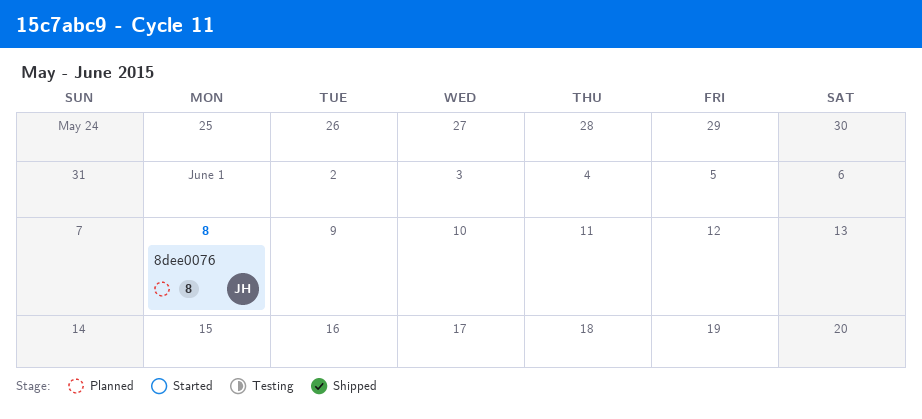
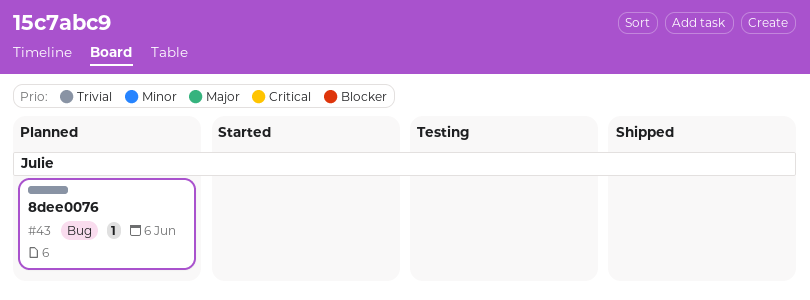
8dee0076, estimate: 8 -> 1
8dee0076, due: Jun 8 -> Jun 6

